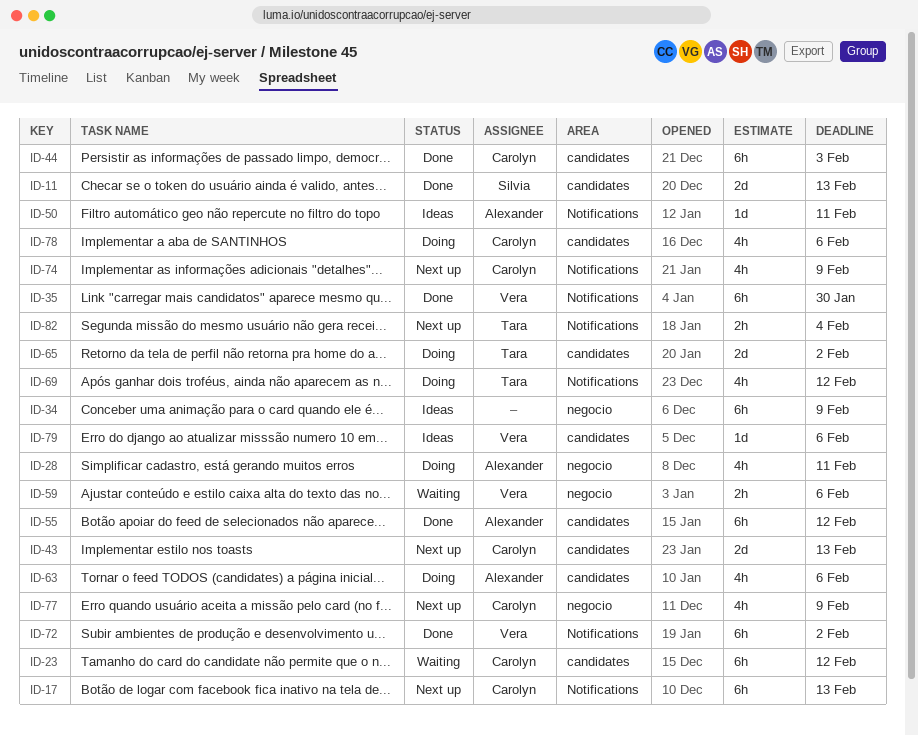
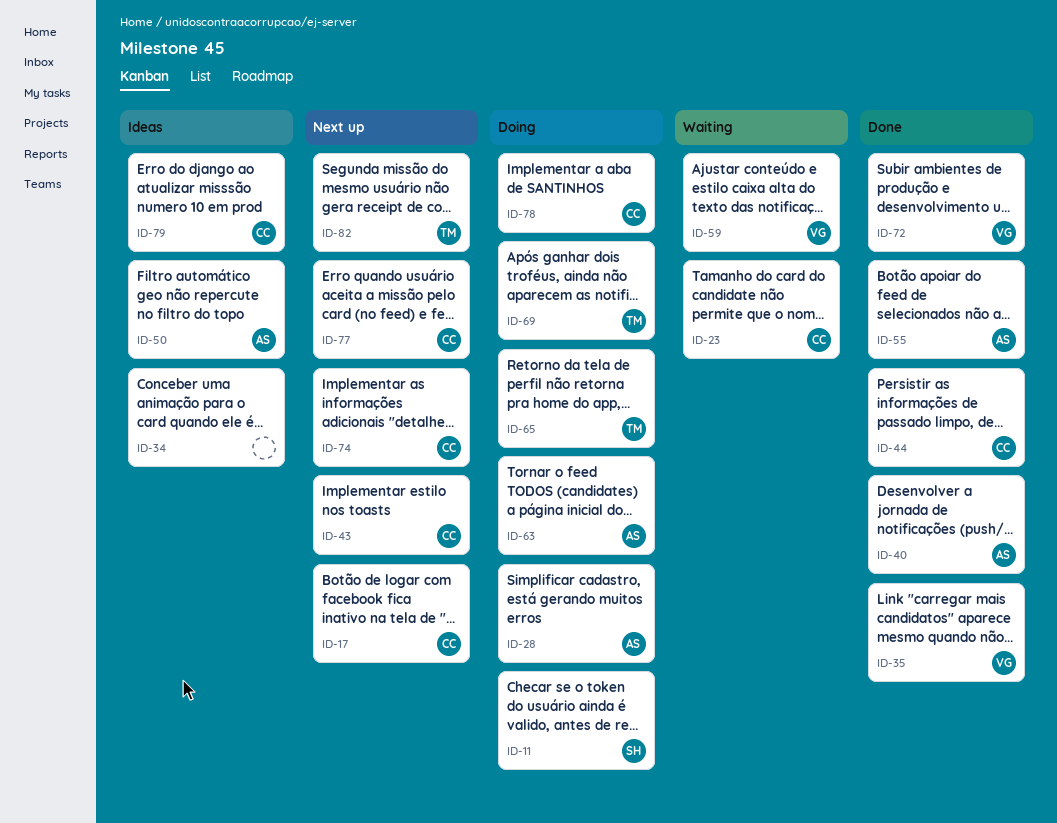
ID-11, status: Done -> Doing
ID-40: none -> present
ID-79, owner: Vera -> Carolyn

